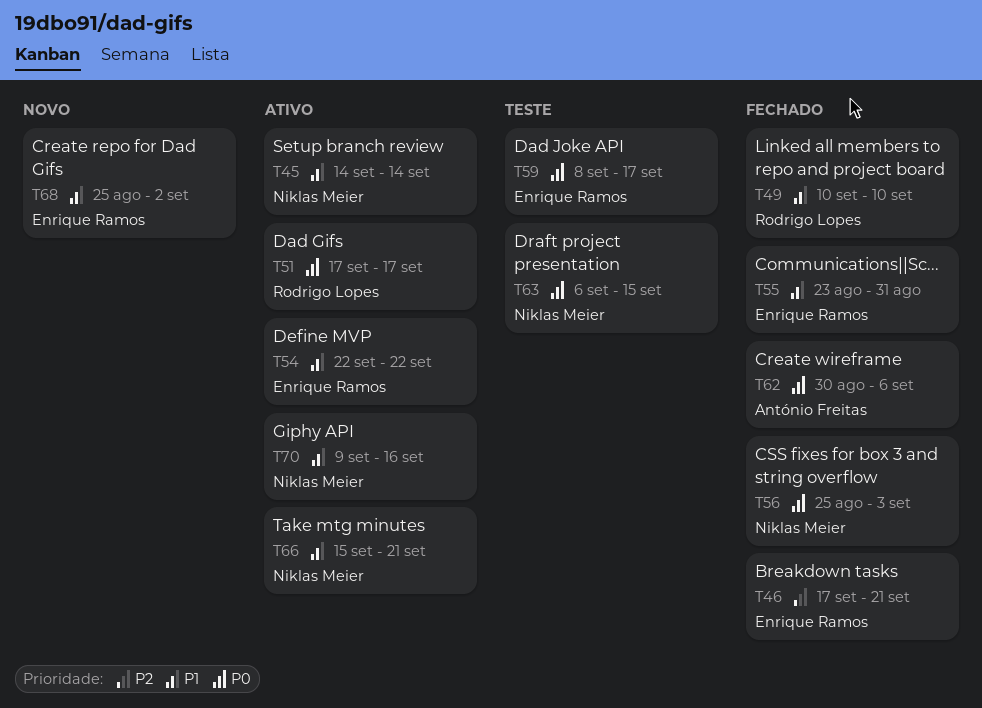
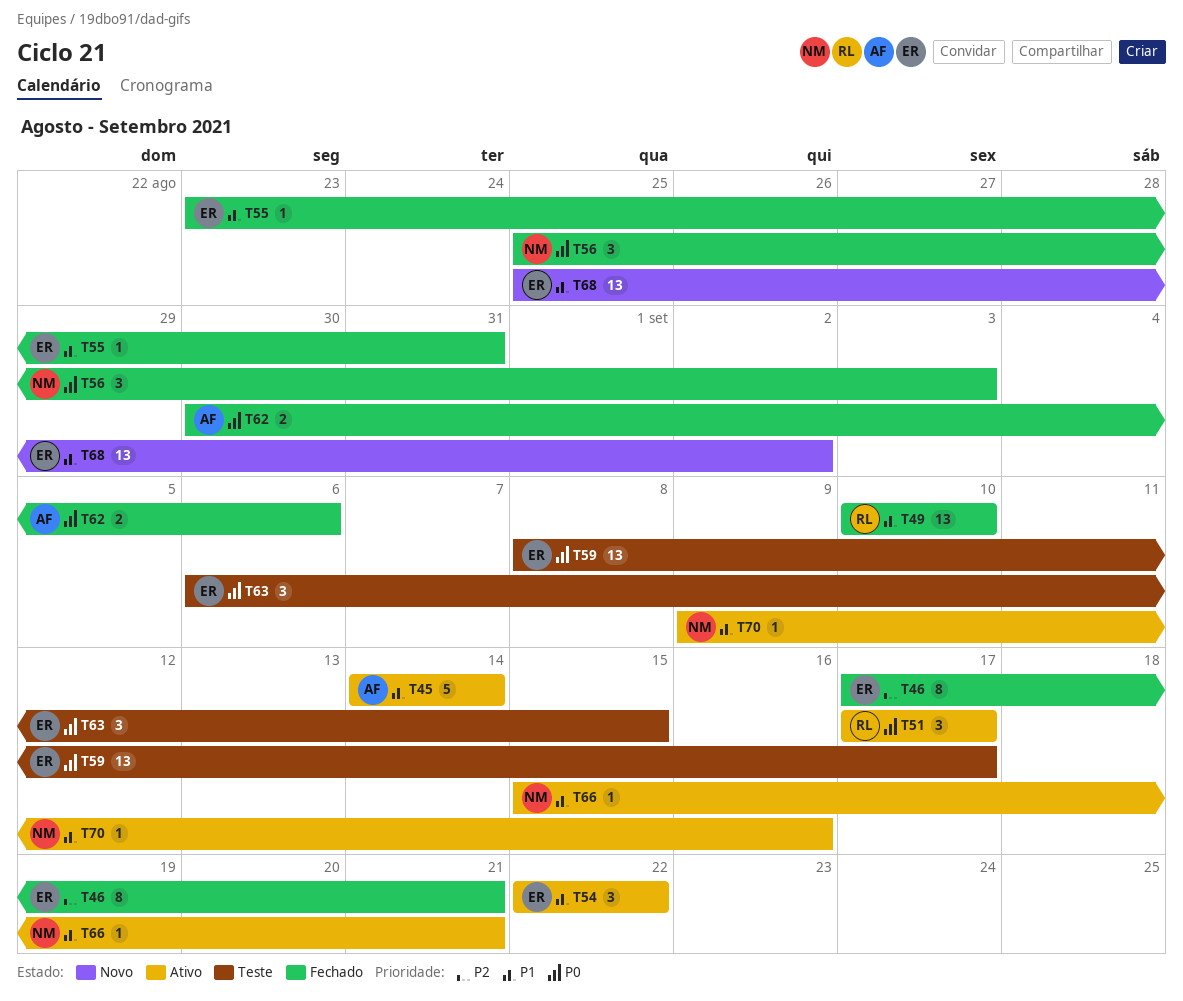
T45, owner: Niklas Meier -> António Freitas
T63, owner: Niklas Meier -> Enrique Ramos

